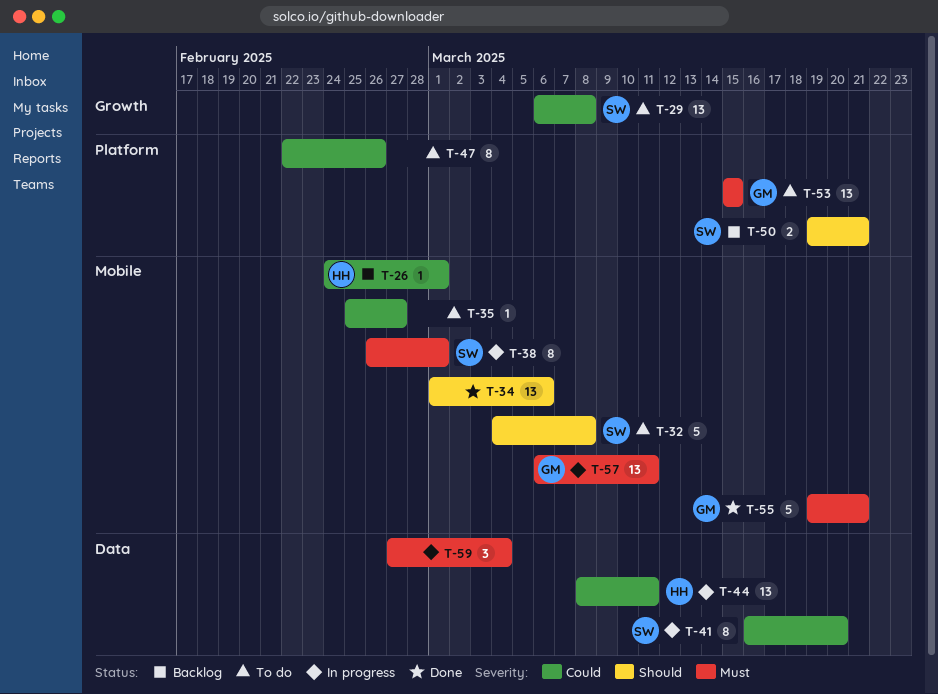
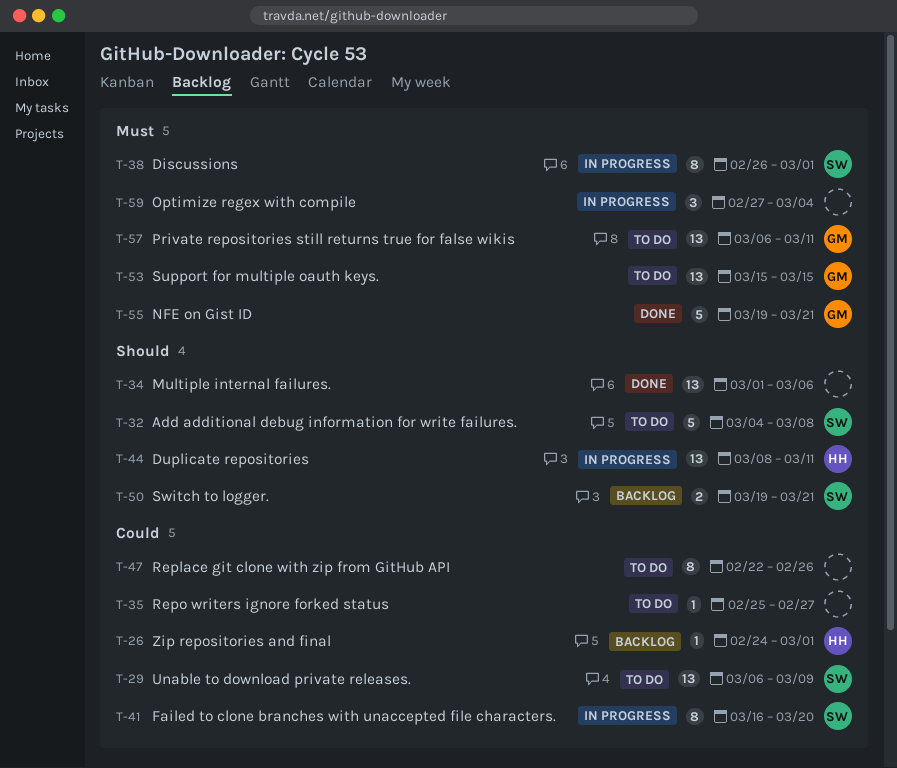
T-29, due: Mar 8 -> Mar 9
T-44, priority: Could -> Should
T-57, status: In progress -> To do

